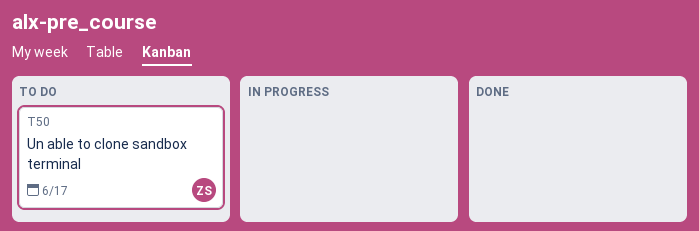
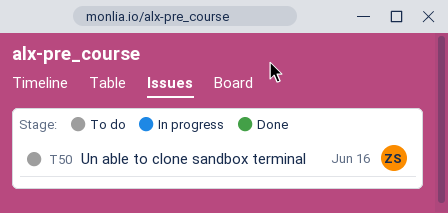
T50, due: Jun 17 -> Jun 16

